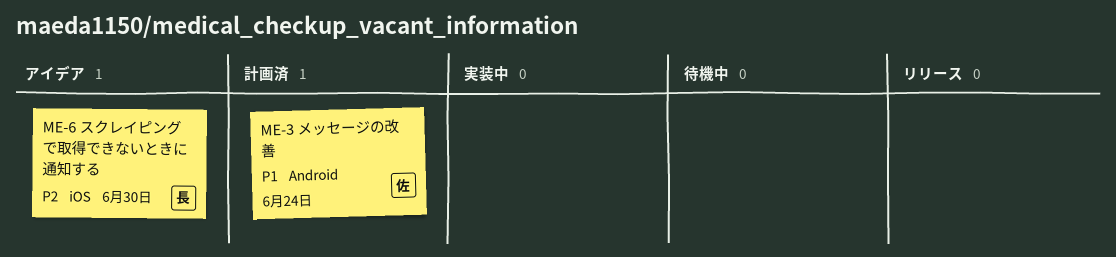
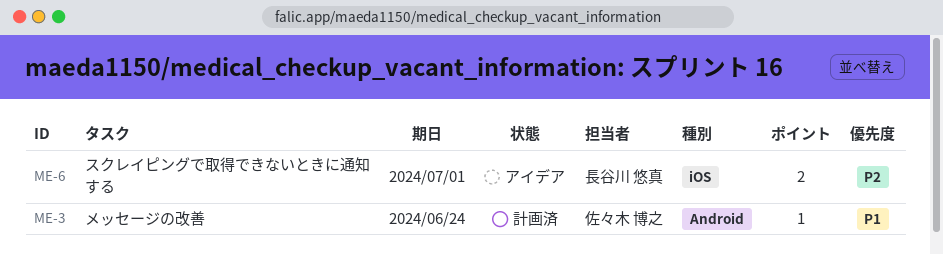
ME-6, due: Jun 30 -> Jul 1

